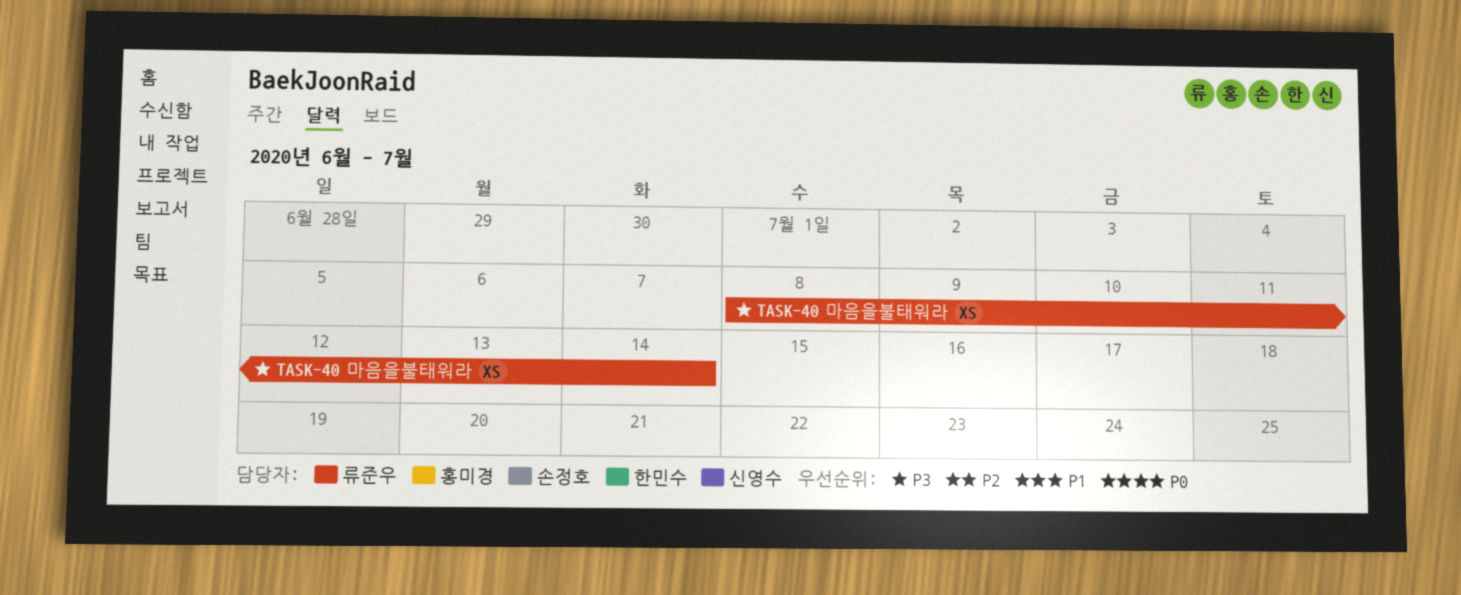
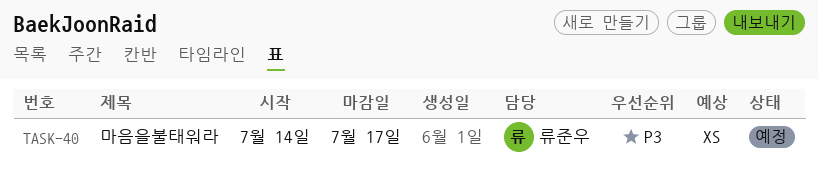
TASK-40, start: Jul 8 -> Jul 14
TASK-40, due: Jul 14 -> Jul 17

